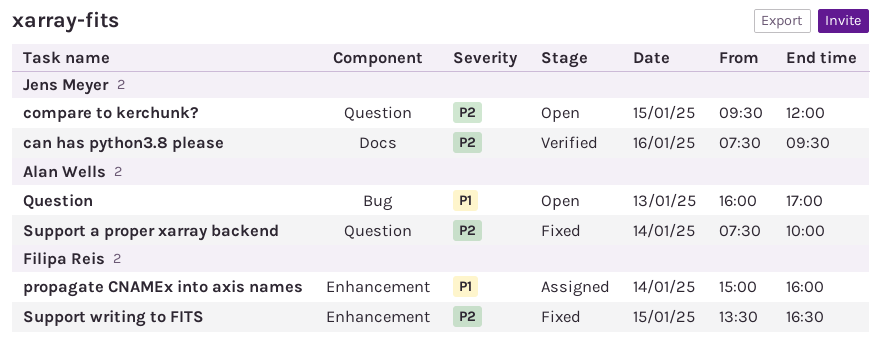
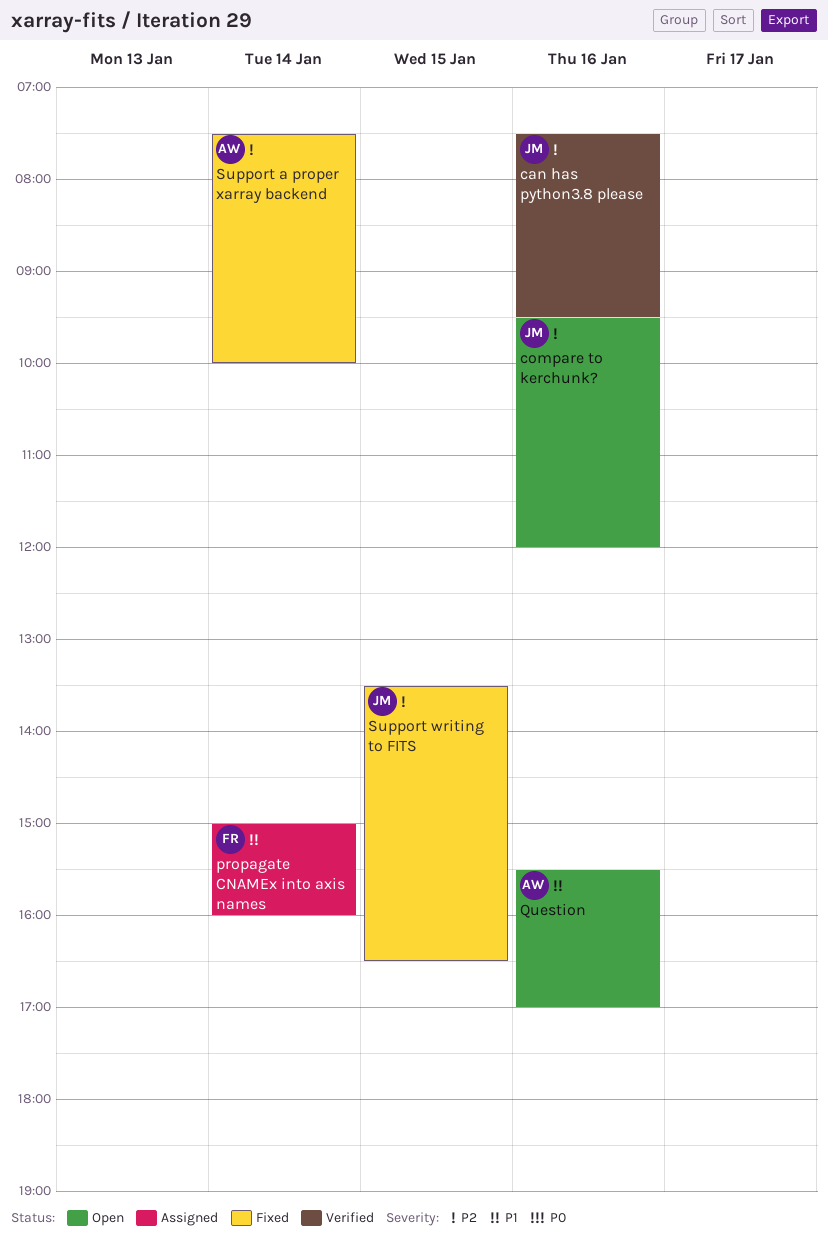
compare to kerchunk?, day: Jan 15 -> Jan 16
Question, day: Jan 13 -> Jan 16
Question, begins: 16:00 -> 15:30
Support writing to FITS, owner: Filipa Reis -> Jens Meyer

